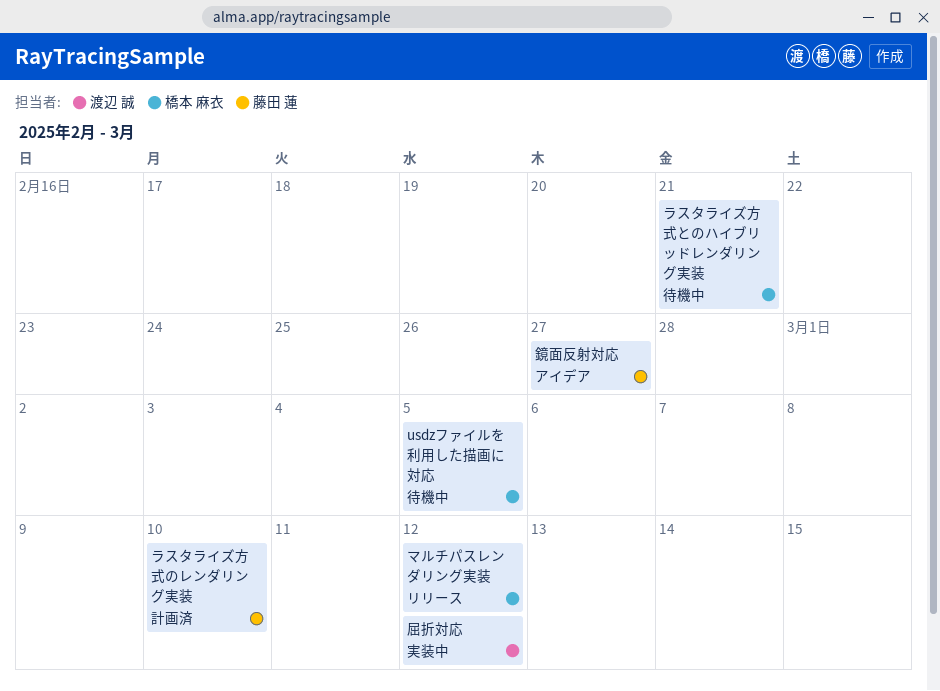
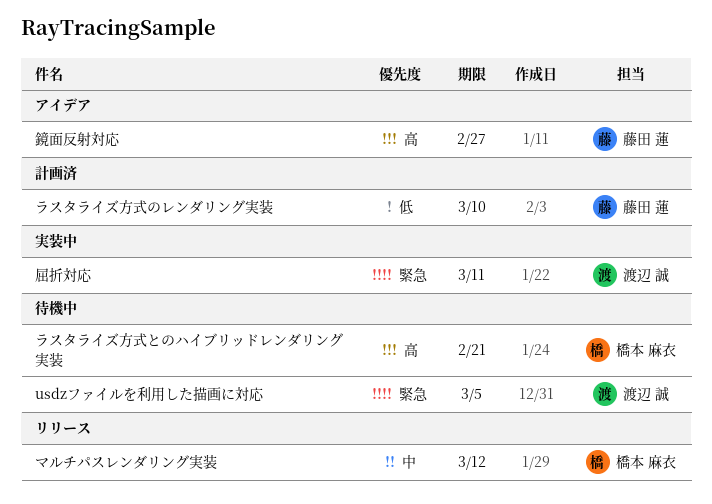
usdzファイルを利用した描画に対応, owner: 橋本 麻衣 -> 渡辺 誠
屈折対応, due: Mar 12 -> Mar 11

